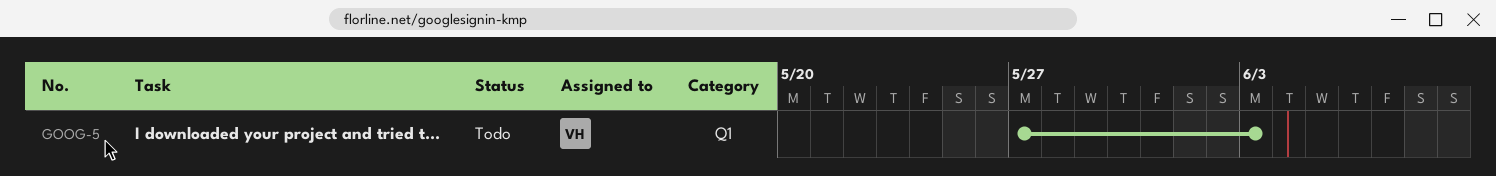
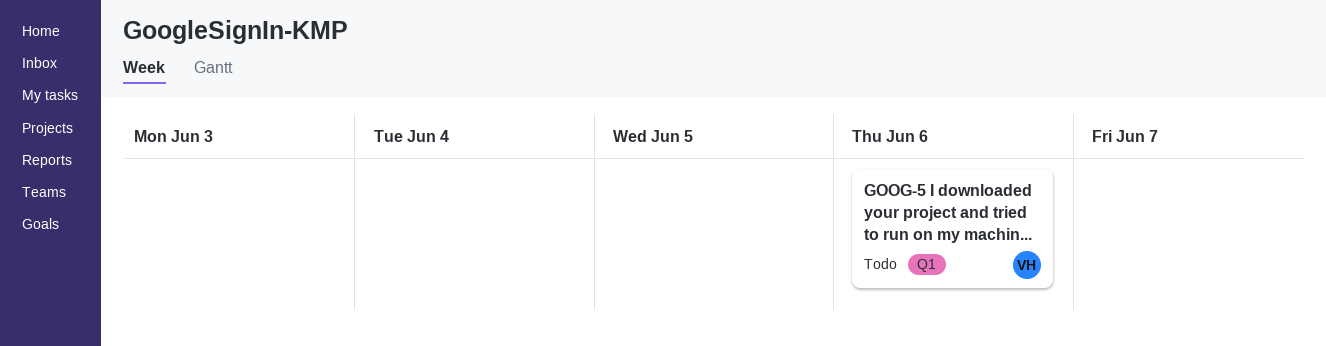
GOOG-5, due: Jun 3 -> Jun 6

